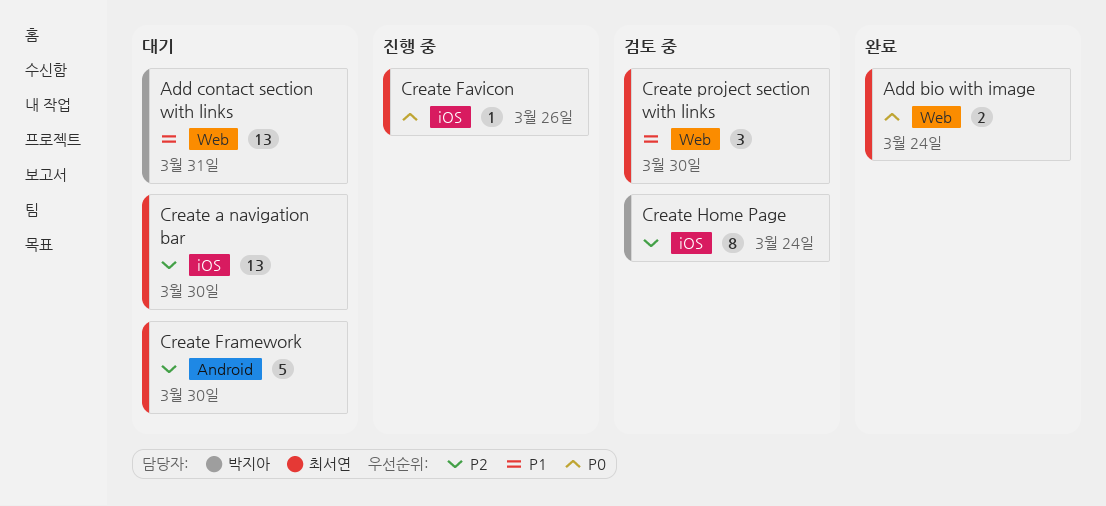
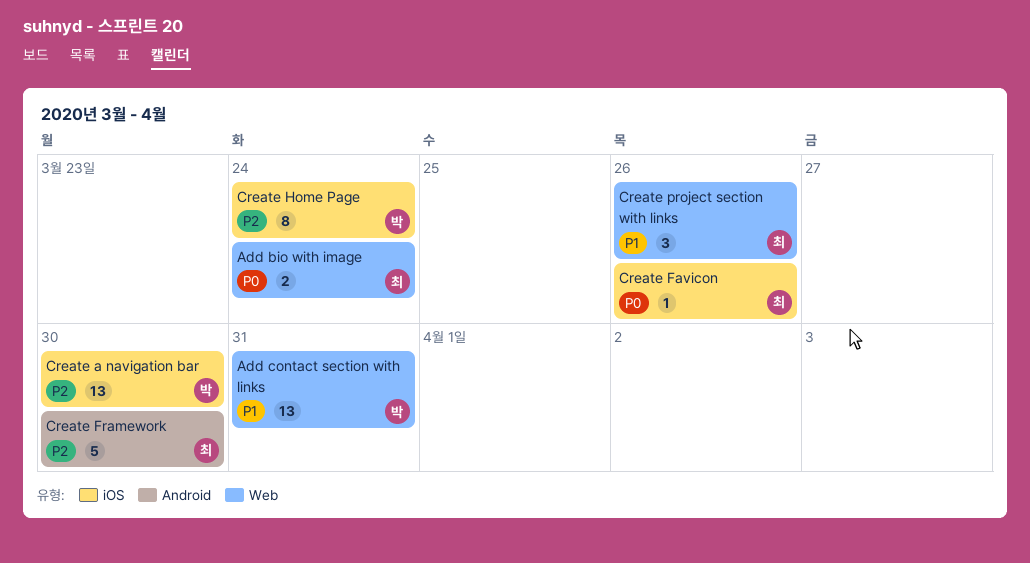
Create a navigation bar, owner: 최서연 -> 박지아
Create project section with links, due: Mar 30 -> Mar 26

